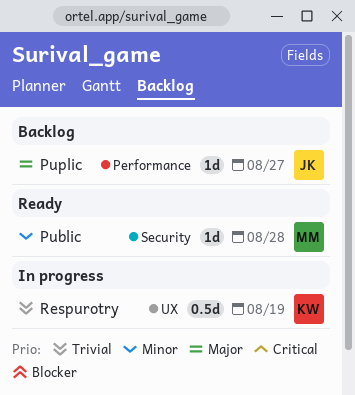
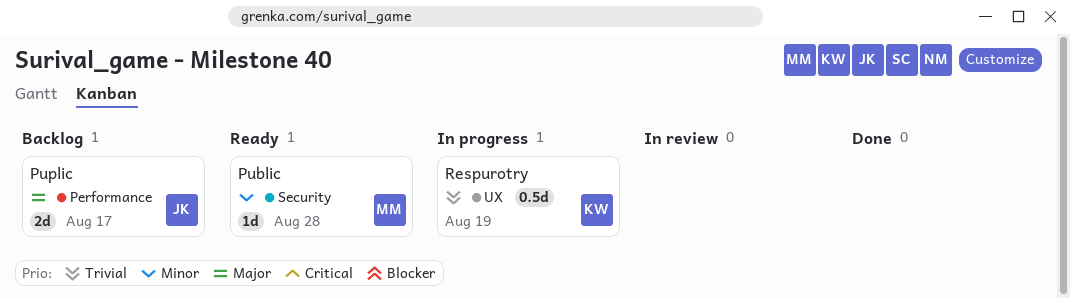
Puplic, estimate: 1d -> 2d
Puplic, due: Aug 27 -> Aug 17

